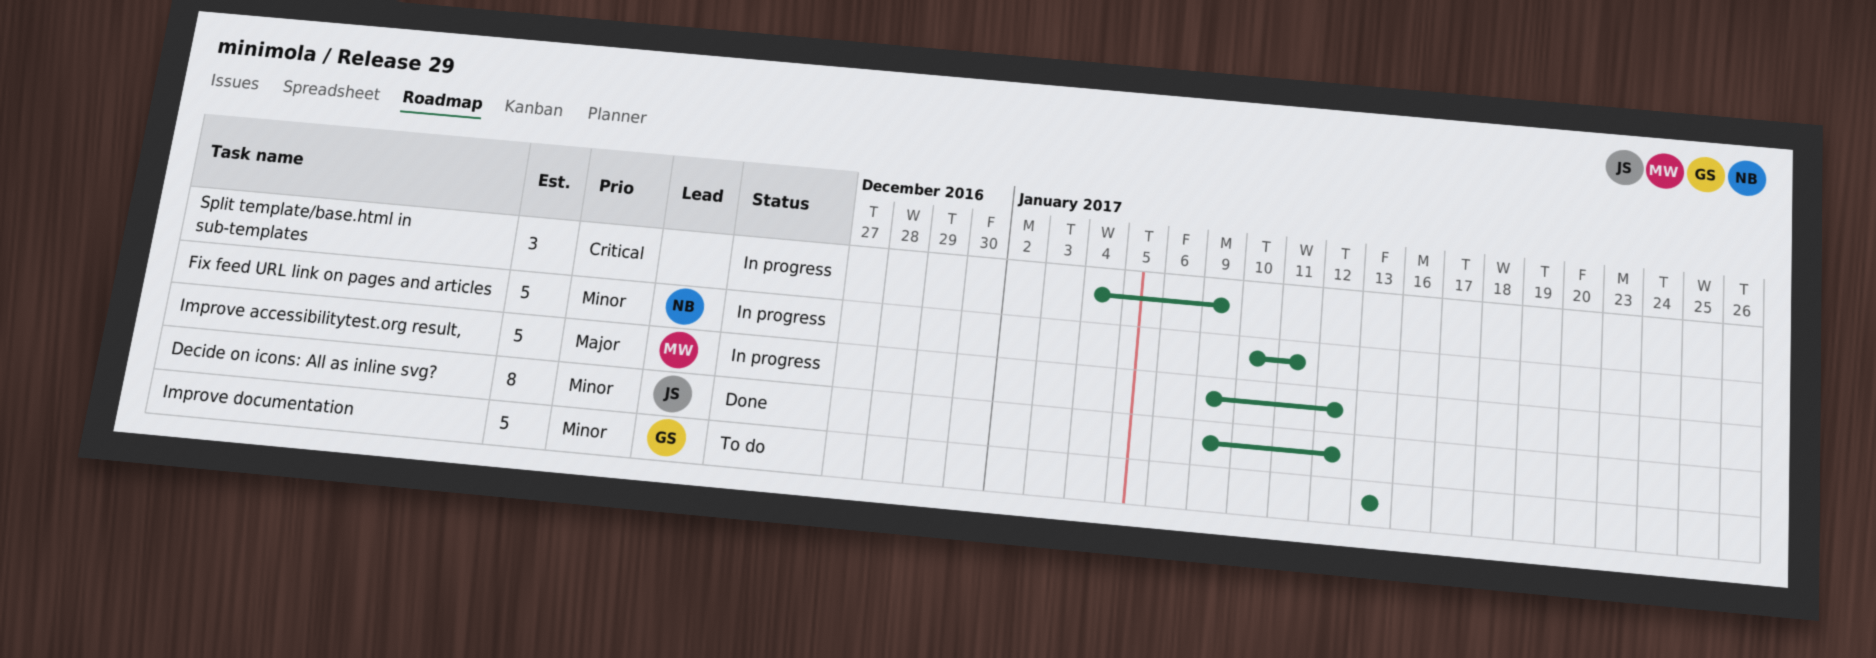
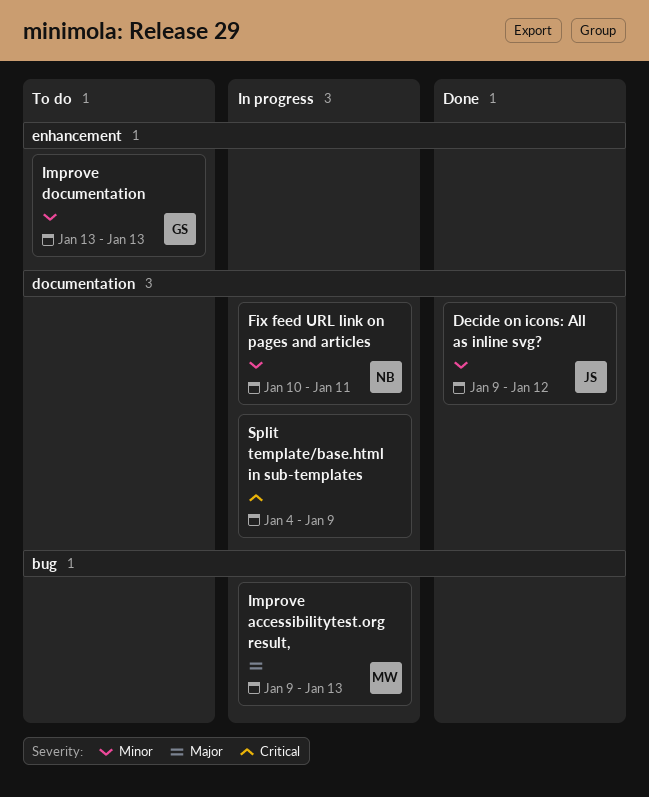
Improve accessibilitytest.org result,, due: Jan 12 -> Jan 13

